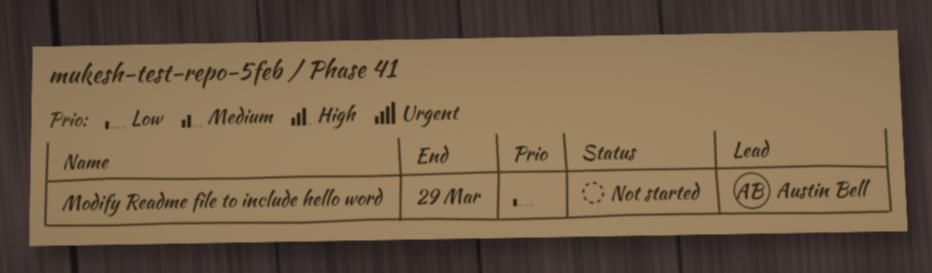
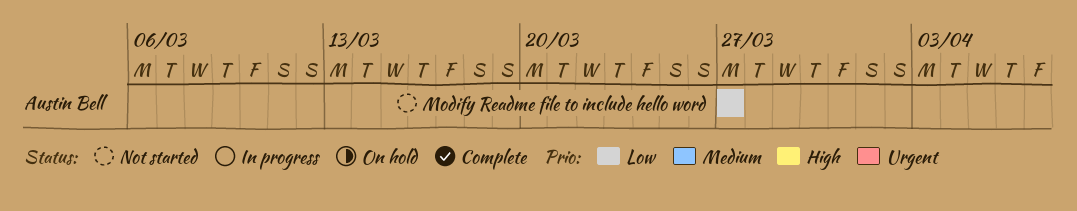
Modify Readme file to include hello word, due: Mar 29 -> Mar 27

